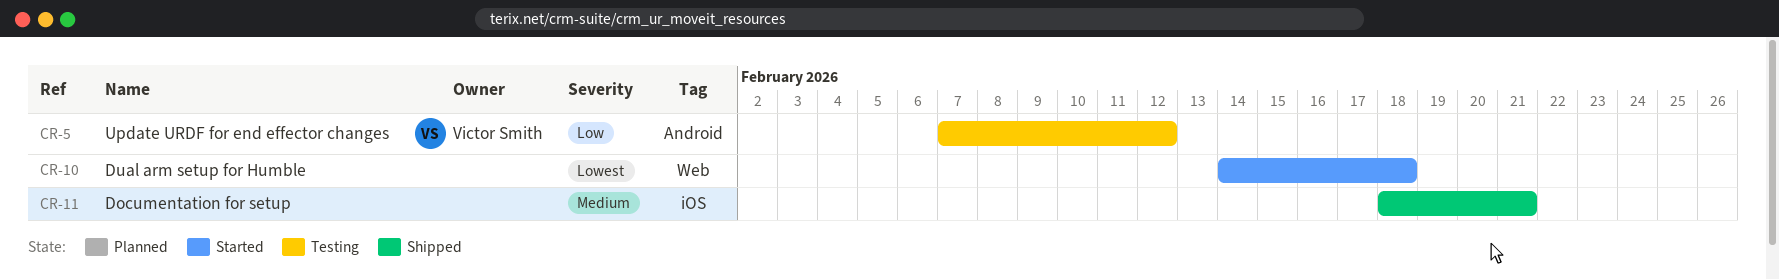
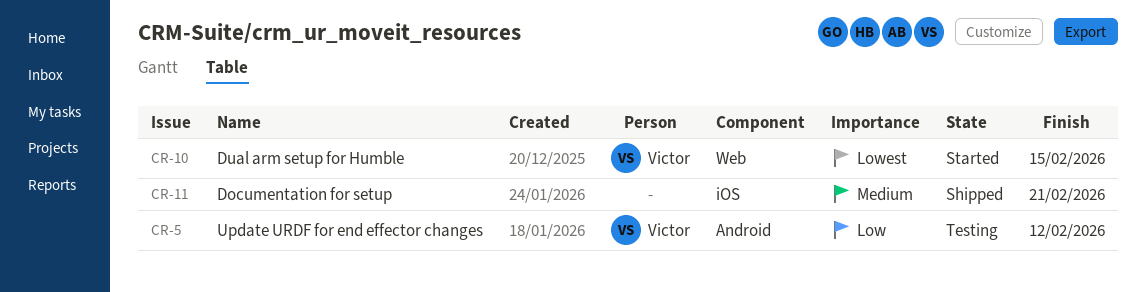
CR-10, owner: none -> Victor Smith
CR-10, due: Feb 18 -> Feb 15

